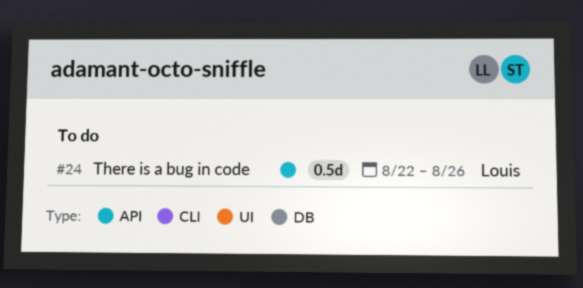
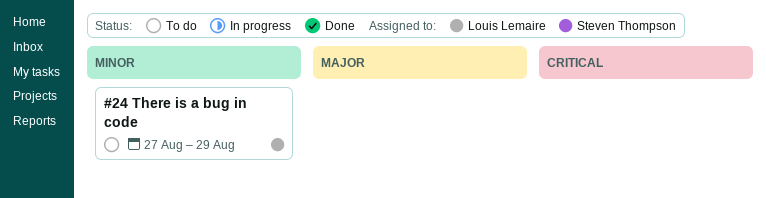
#24, start: Aug 22 -> Aug 27
#24, due: Aug 26 -> Aug 29

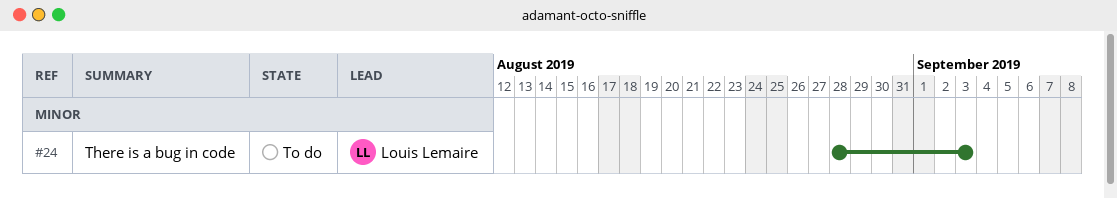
#24, start: Aug 27 -> Aug 28
#24, due: Aug 29 -> Sep 3

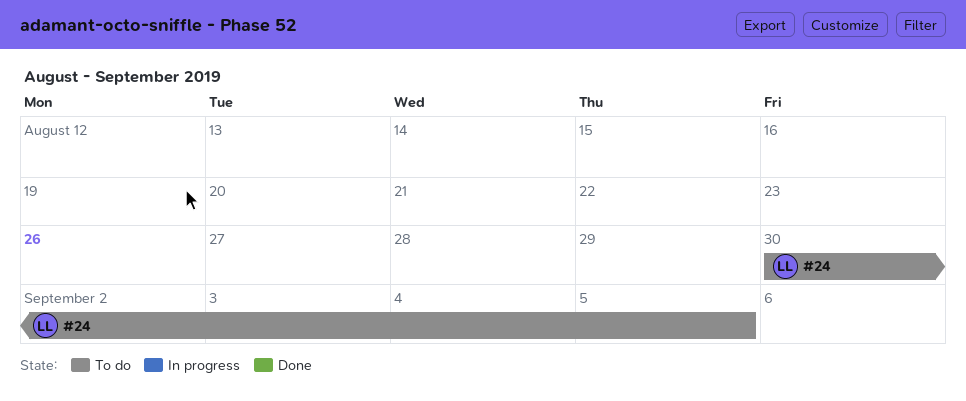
#24, start: Aug 28 -> Aug 30
#24, due: Sep 3 -> Sep 5

